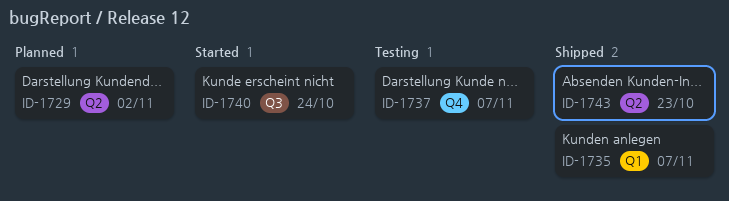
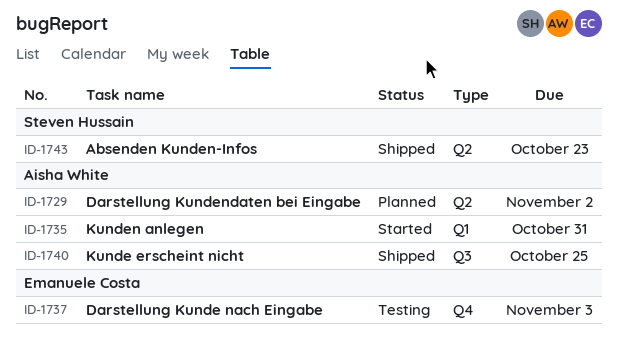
ID-1735, status: Shipped -> Started
ID-1735, due: Nov 7 -> Oct 31
ID-1737, due: Nov 7 -> Nov 3
ID-1740, status: Started -> Shipped
ID-1740, due: Oct 24 -> Oct 25

